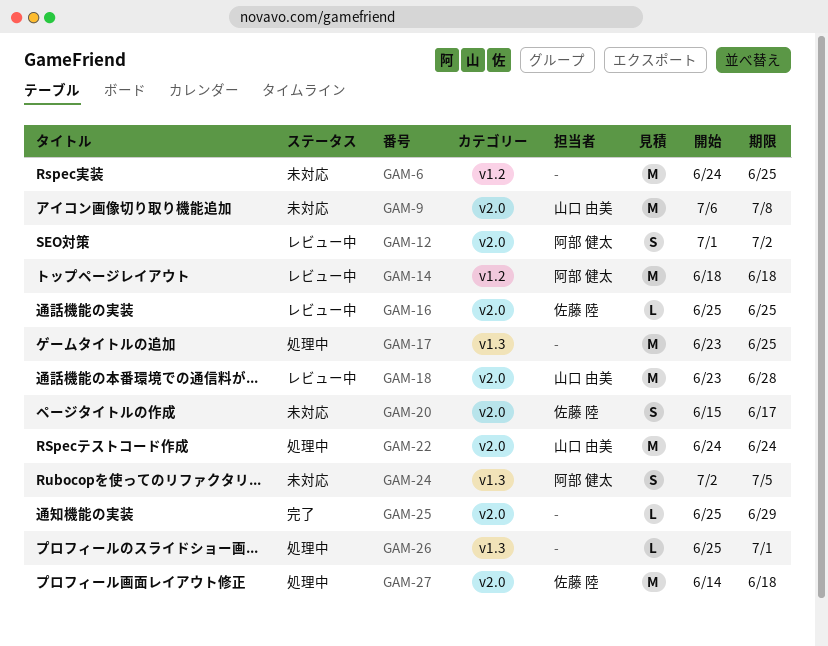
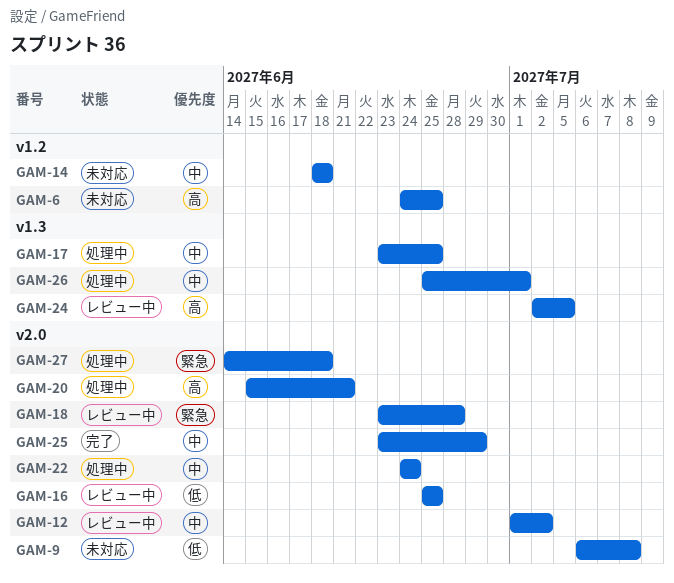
GAM-14, status: レビュー中 -> 未対応
GAM-20, status: 未対応 -> 処理中
GAM-20, due: Jun 17 -> Jun 21
GAM-24, status: 未対応 -> レビュー中
GAM-25, start: Jun 25 -> Jun 23

